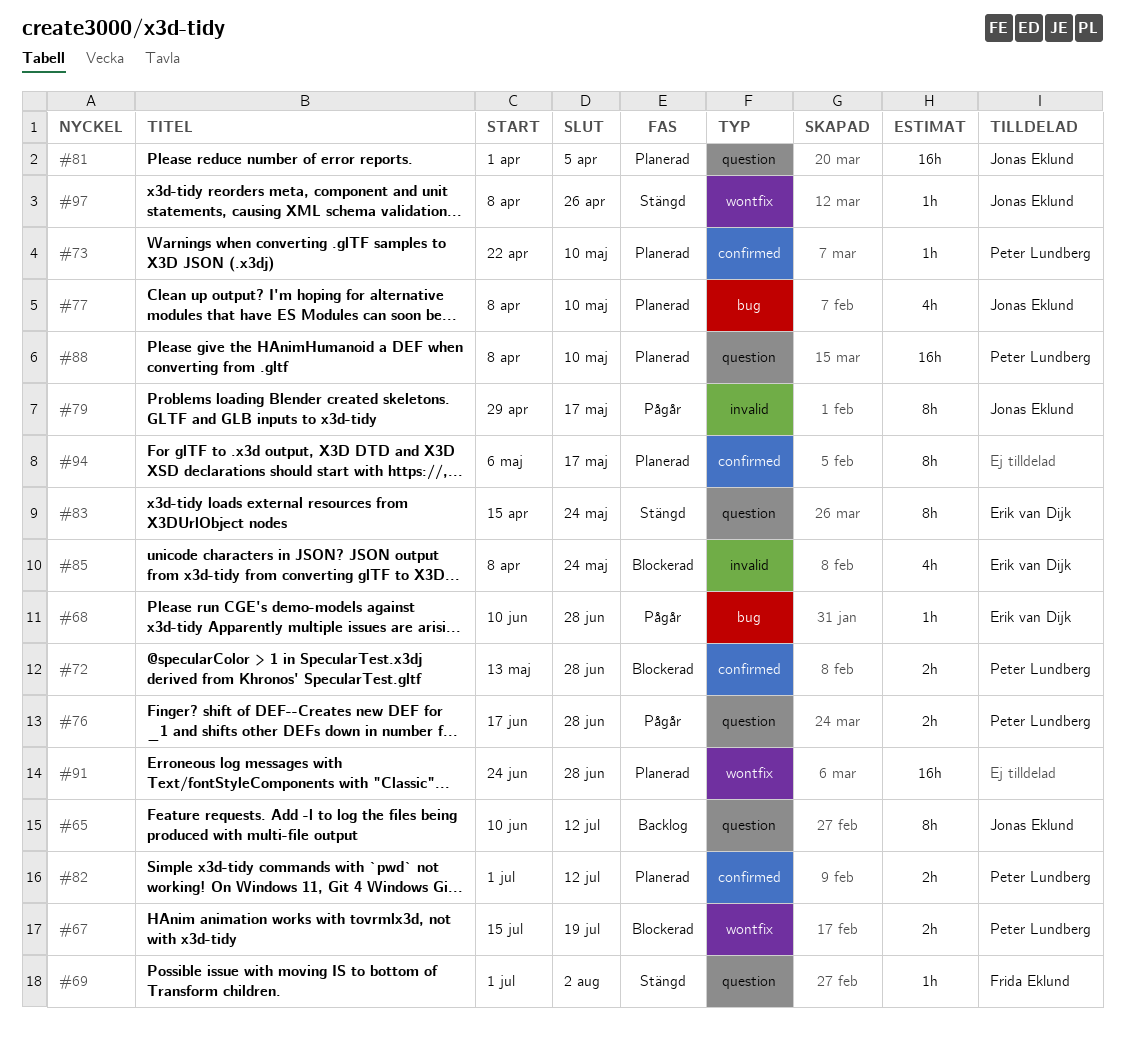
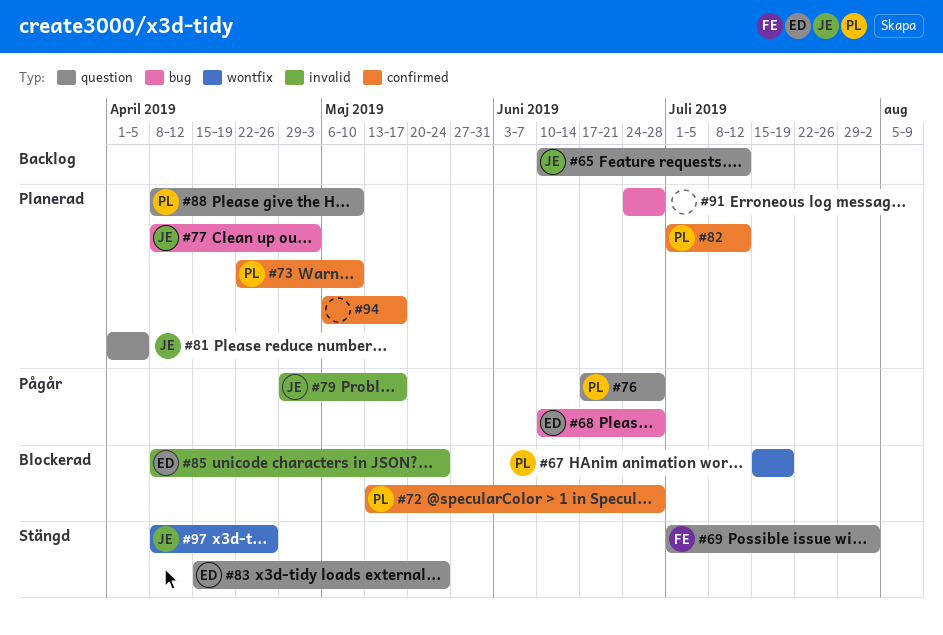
#77, due: May 10 -> May 3
#91, label: wontfix -> bug

